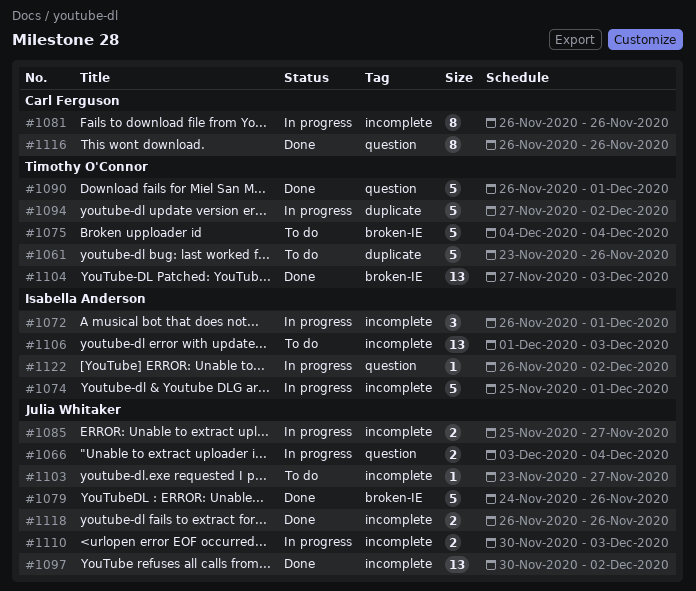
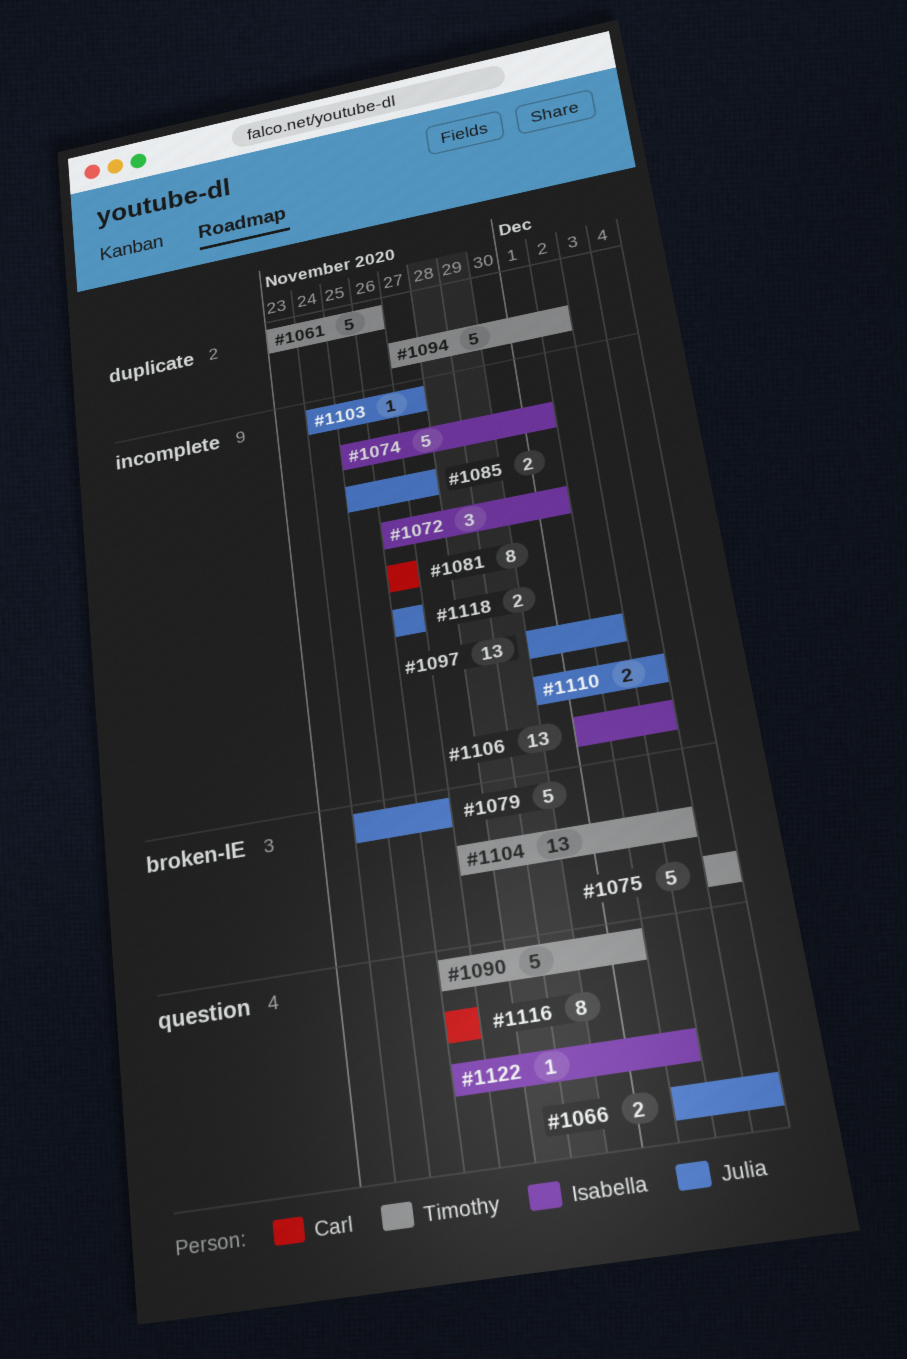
#1066, start: Dec 3 -> Dec 2
#1103, start: Nov 23 -> Nov 24

